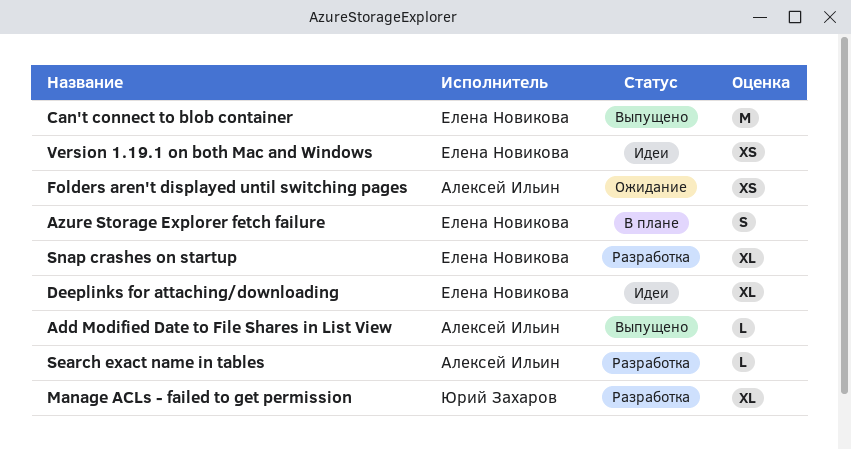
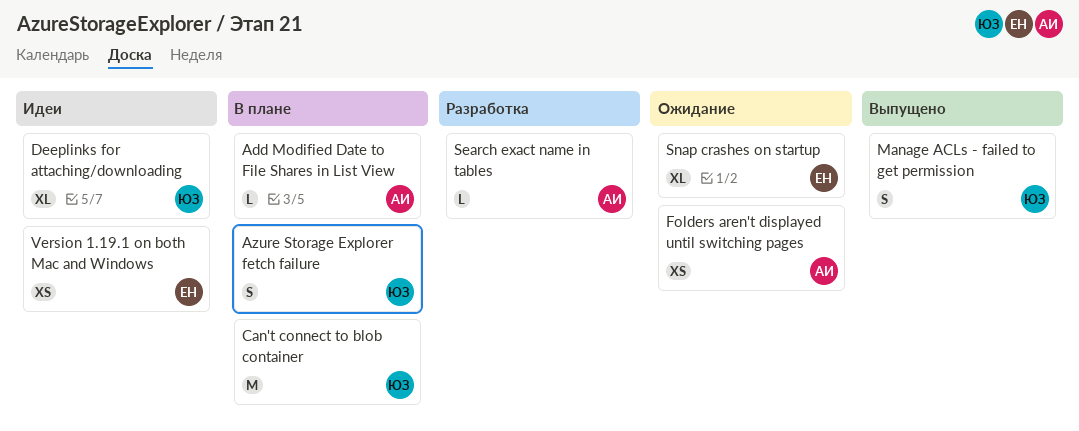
Add Modified Date to File Shares in List View, status: Выпущено -> В плане
Azure Storage Explorer fetch failure, owner: Елена Новикова -> Юрий Захаров
Can't connect to blob container, status: Выпущено -> В плане
Can't connect to blob container, owner: Елена Новикова -> Юрий Захаров
Deeplinks for attaching/downloading, owner: Елена Новикова -> Юрий Захаров
Manage ACLs - failed to get permission, status: Разработка -> Выпущено
Manage ACLs - failed to get permission, estimate: XL -> S
Snap crashes on startup, status: Разработка -> Ожидание

